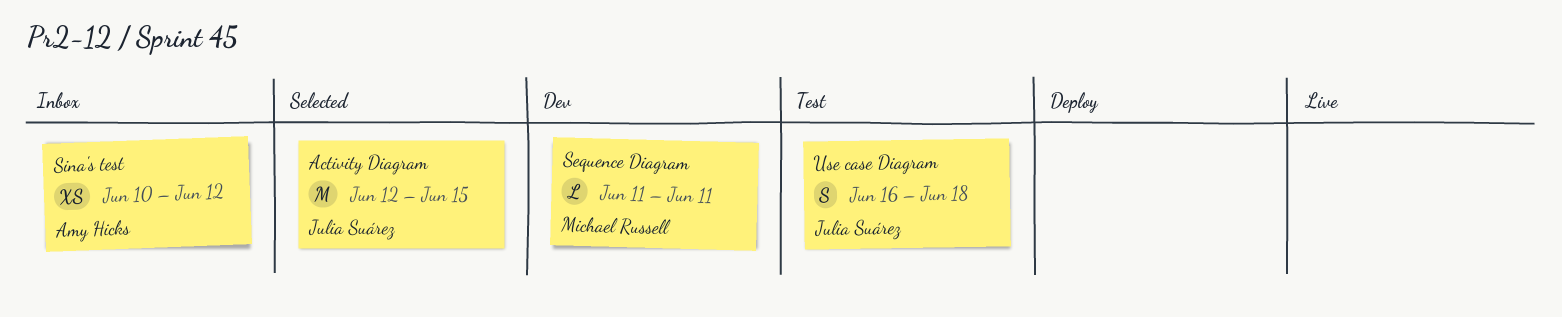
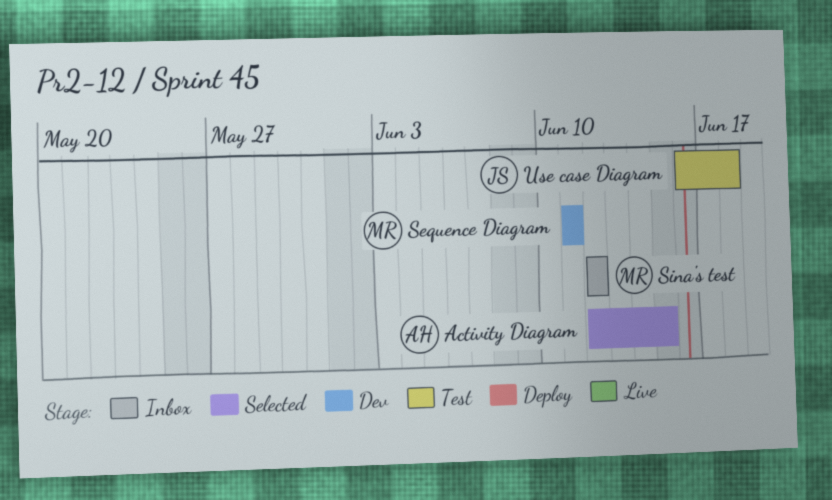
Activity Diagram, owner: Julia Suárez -> Amy Hicks
Sina's test, owner: Amy Hicks -> Michael Russell
Sina's test, start: Jun 10 -> Jun 12

